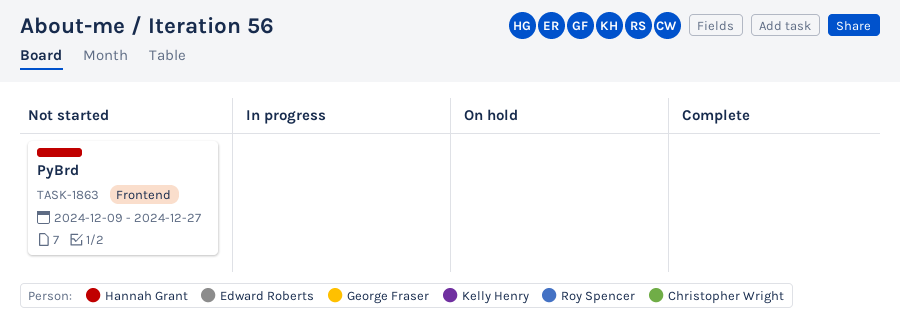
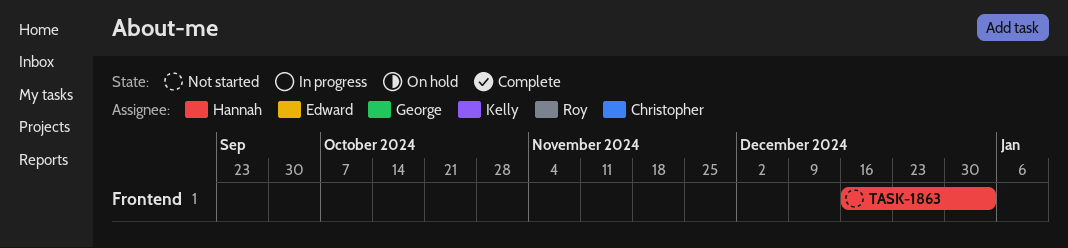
TASK-1863, start: Dec 9 -> Dec 16
TASK-1863, due: Dec 27 -> Jan 3

